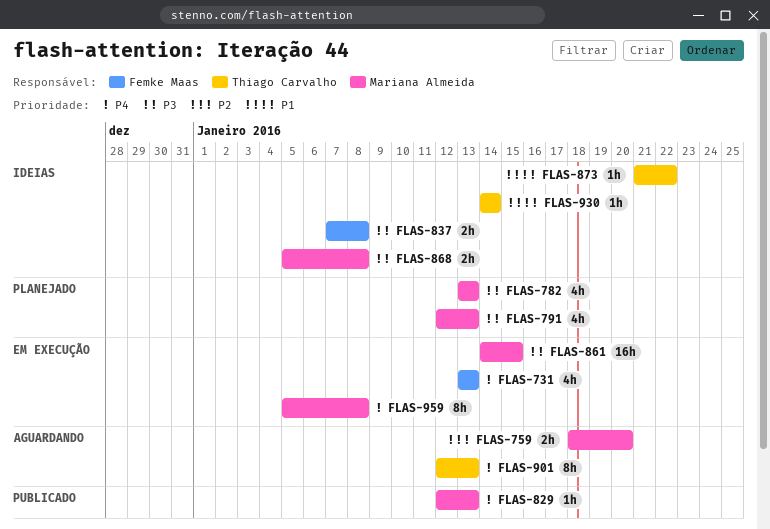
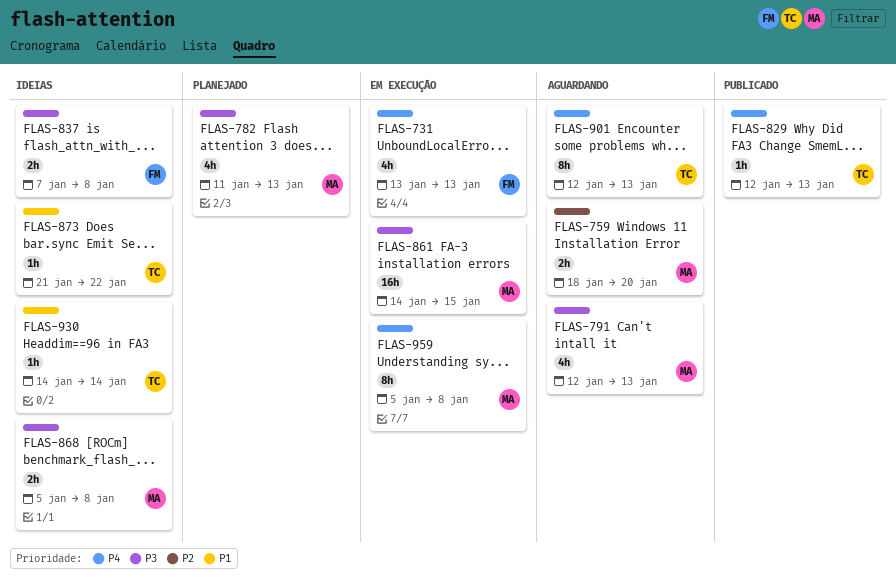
FLAS-782, start: Jan 13 -> Jan 11
FLAS-791, status: Planejado -> Aguardando
FLAS-829, owner: Mariana Almeida -> Thiago Carvalho

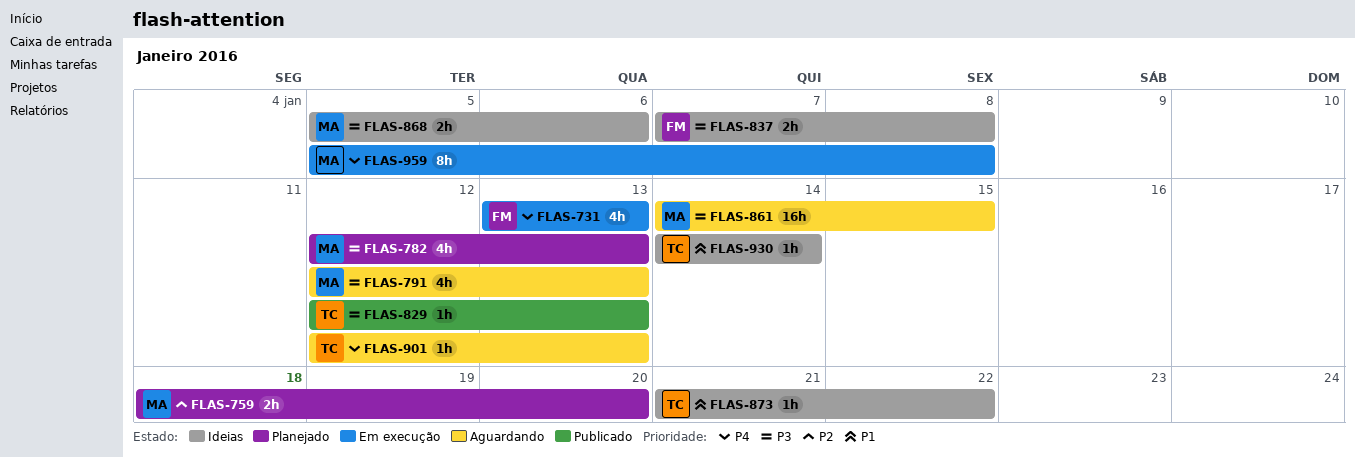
FLAS-759, status: Aguardando -> Planejado
FLAS-782, start: Jan 11 -> Jan 12
FLAS-829, priority: P4 -> P3
FLAS-861, status: Em execução -> Aguardando
FLAS-868, due: Jan 8 -> Jan 6
FLAS-901, estimate: 8h -> 1h

